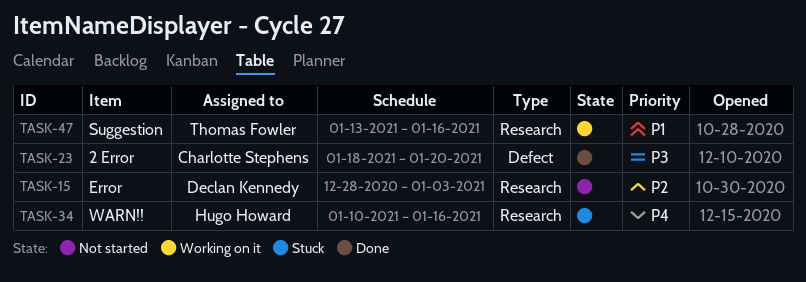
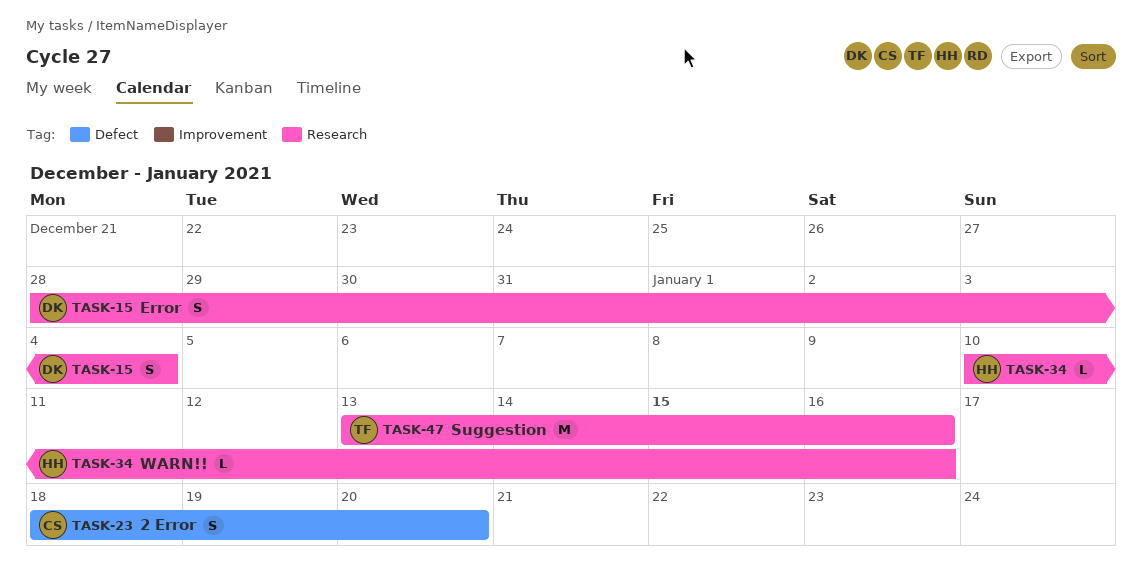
TASK-15, due: Jan 3 -> Jan 4

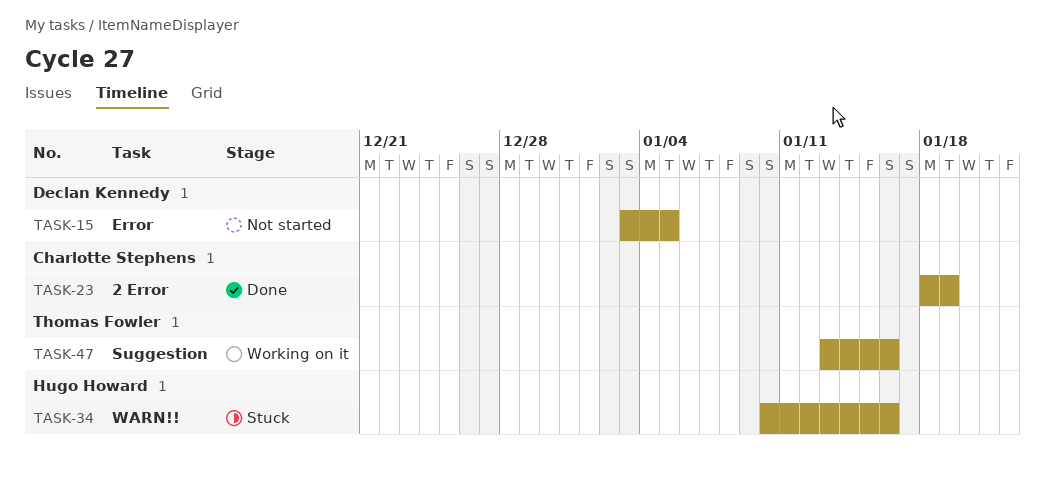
TASK-15, start: Dec 28 -> Jan 3
TASK-15, due: Jan 4 -> Jan 5
TASK-23, due: Jan 20 -> Jan 19

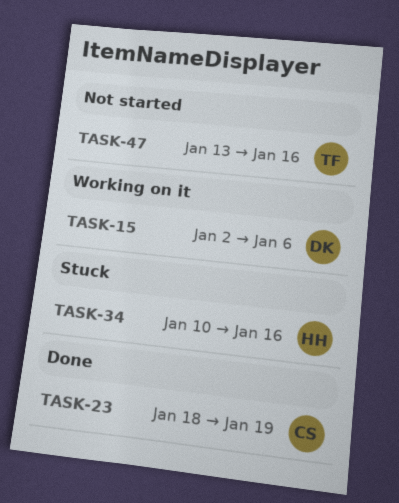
TASK-15, status: Not started -> Working on it
TASK-15, start: Jan 3 -> Jan 2
TASK-15, due: Jan 5 -> Jan 6
TASK-47, status: Working on it -> Not started

